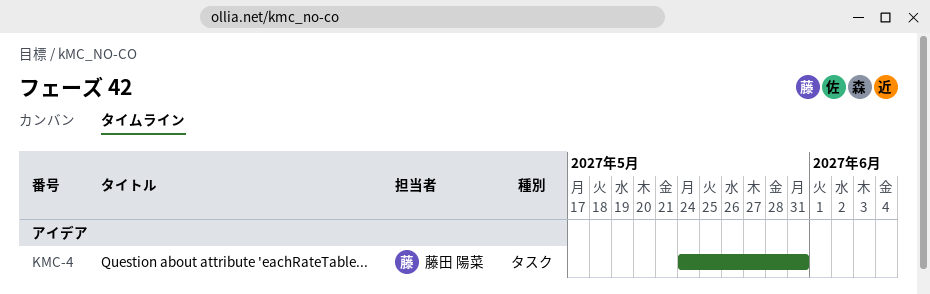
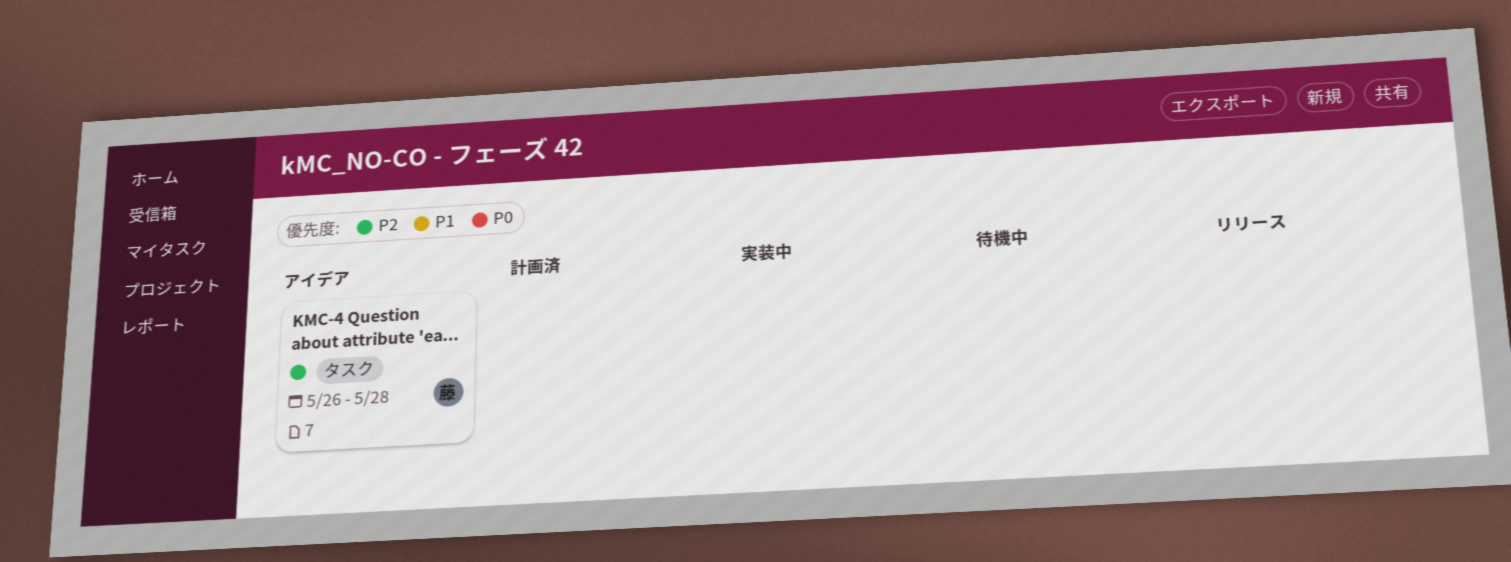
KMC-4, start: May 24 -> May 26
KMC-4, due: May 31 -> May 28

